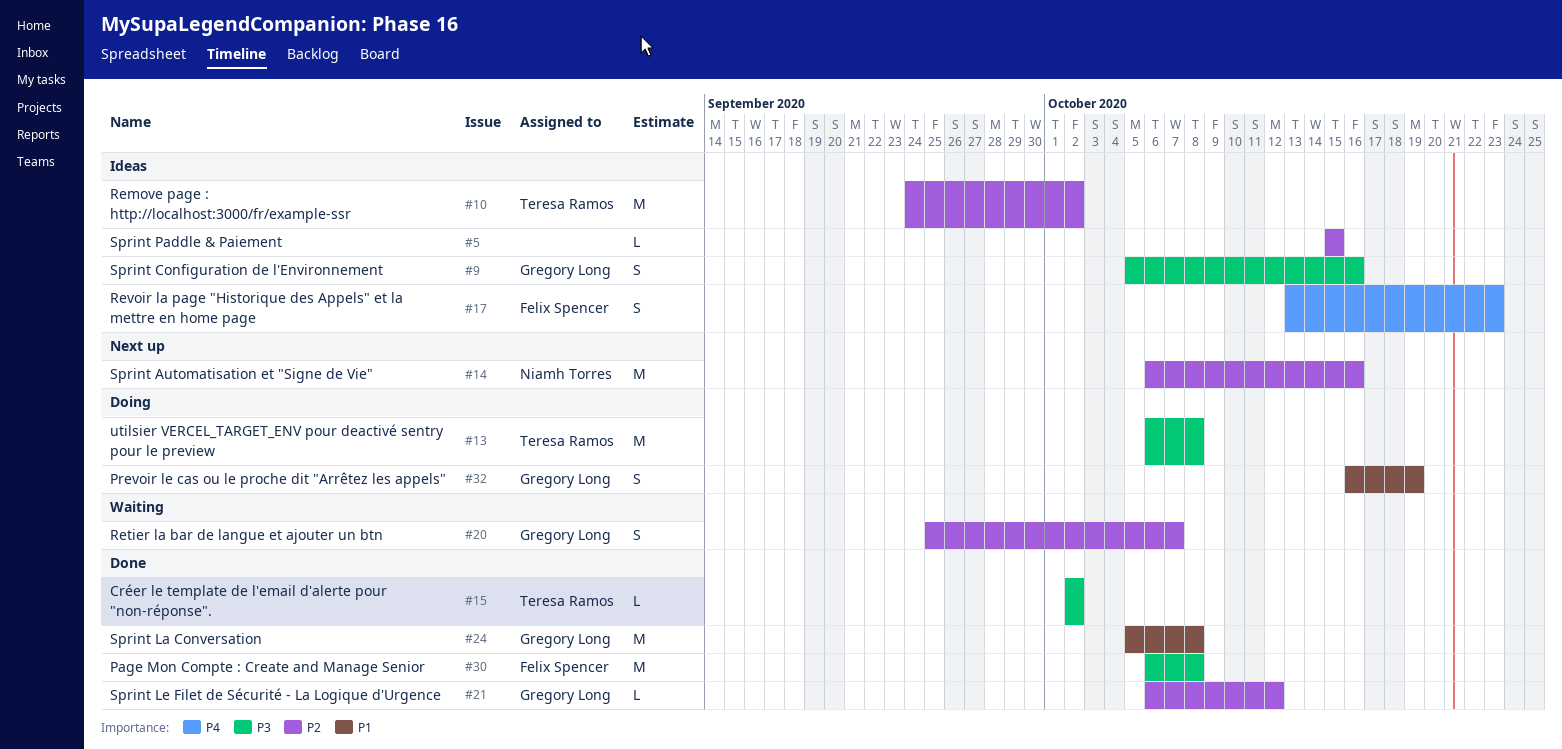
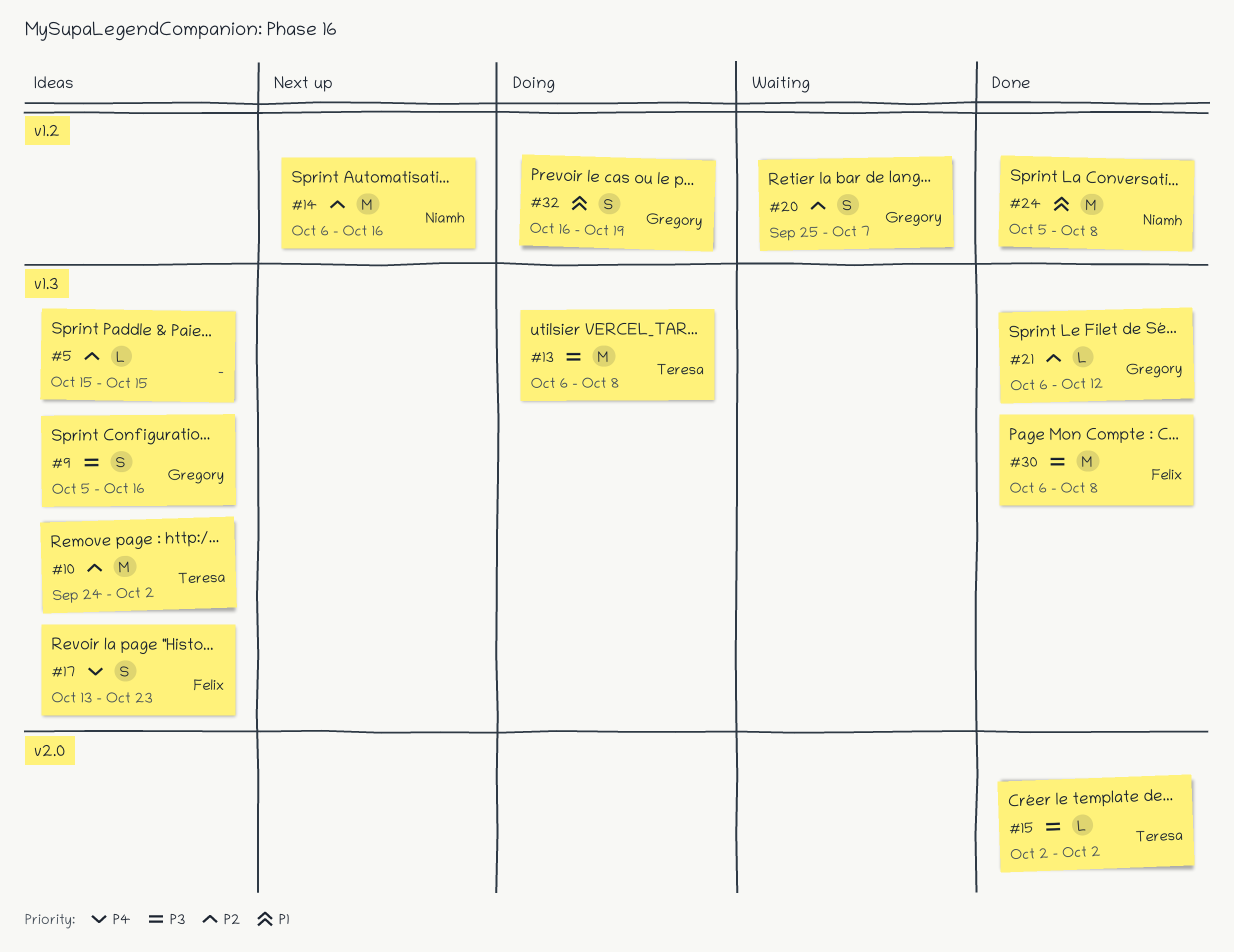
#24, owner: Gregory Long -> Niamh Torres

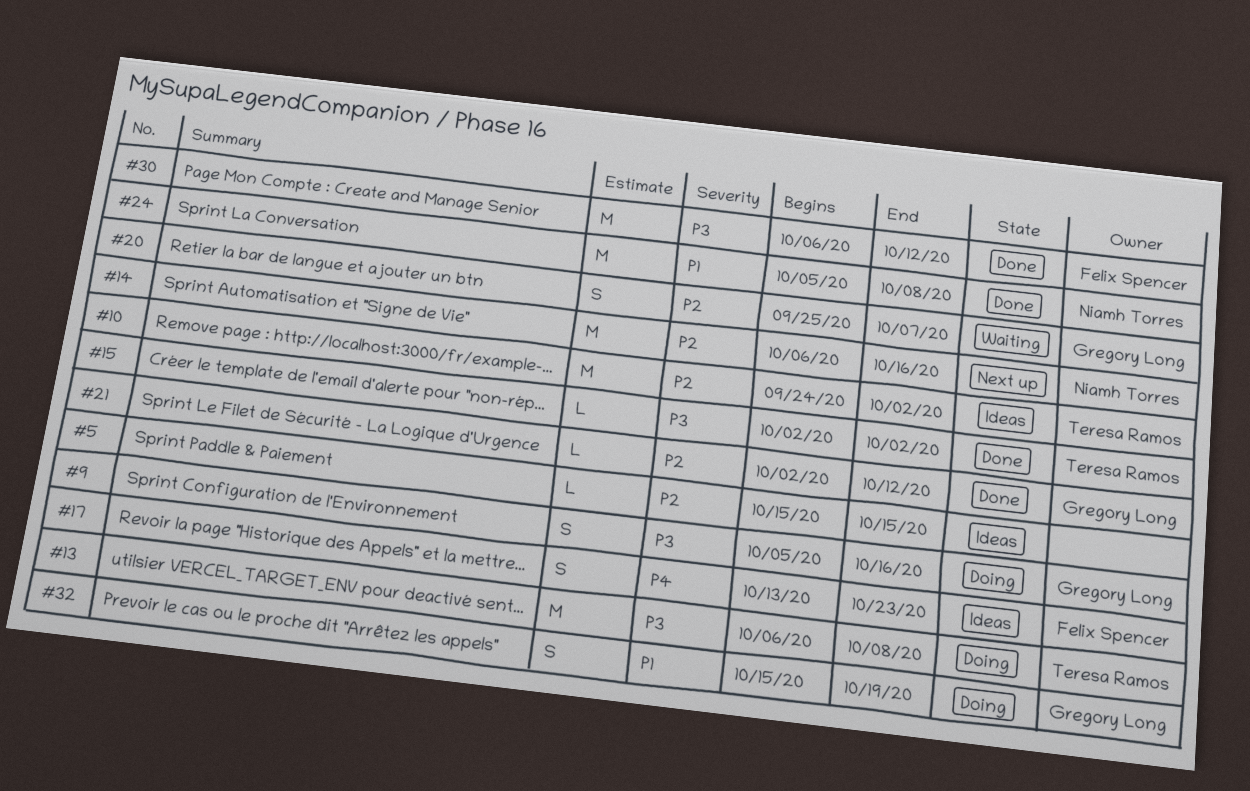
#9, status: Ideas -> Doing
#21, start: Oct 6 -> Oct 2
#30, due: Oct 8 -> Oct 12
#32, start: Oct 16 -> Oct 15

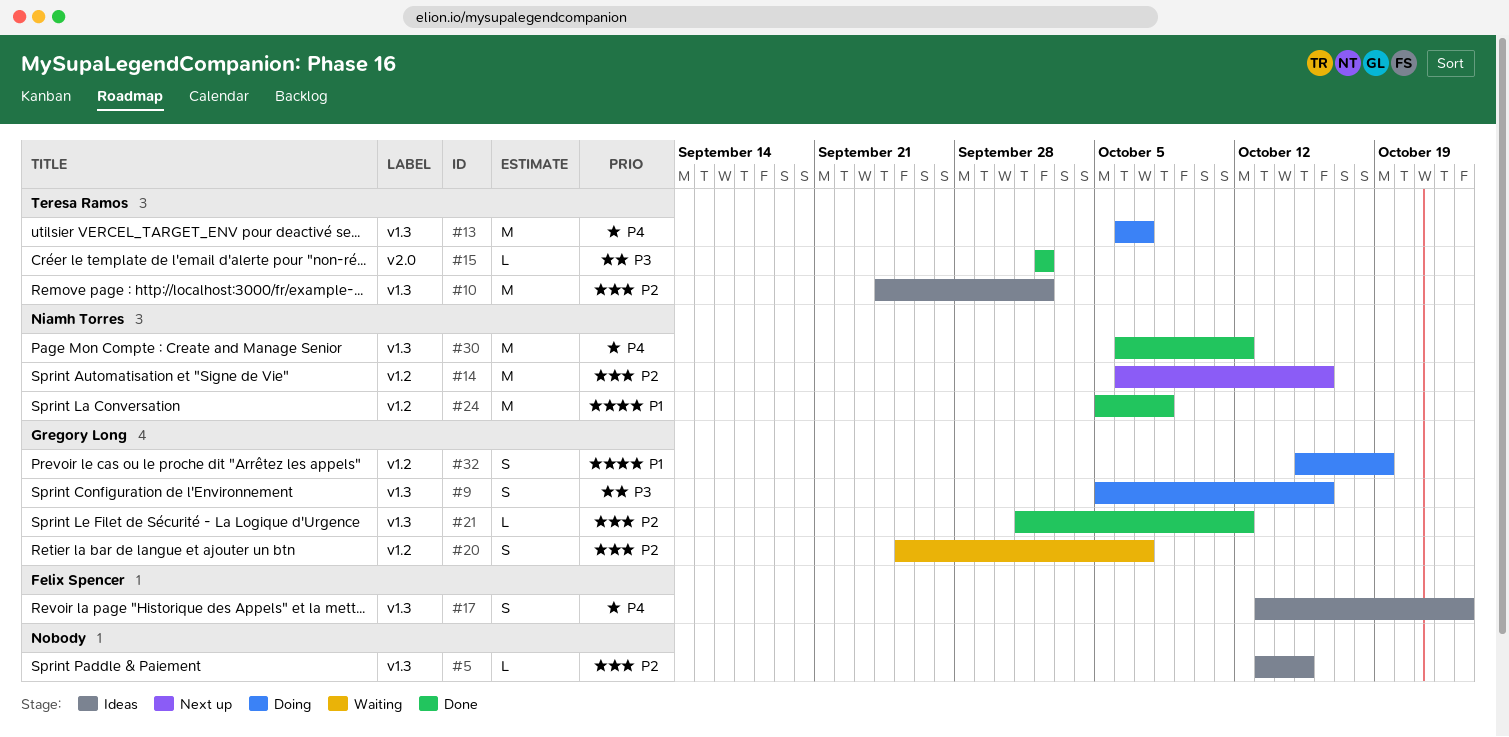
#5, start: Oct 15 -> Oct 13
#13, priority: P3 -> P4
#13, due: Oct 8 -> Oct 7
#21, start: Oct 2 -> Oct 1
#30, owner: Felix Spencer -> Niamh Torres
#30, priority: P3 -> P4

